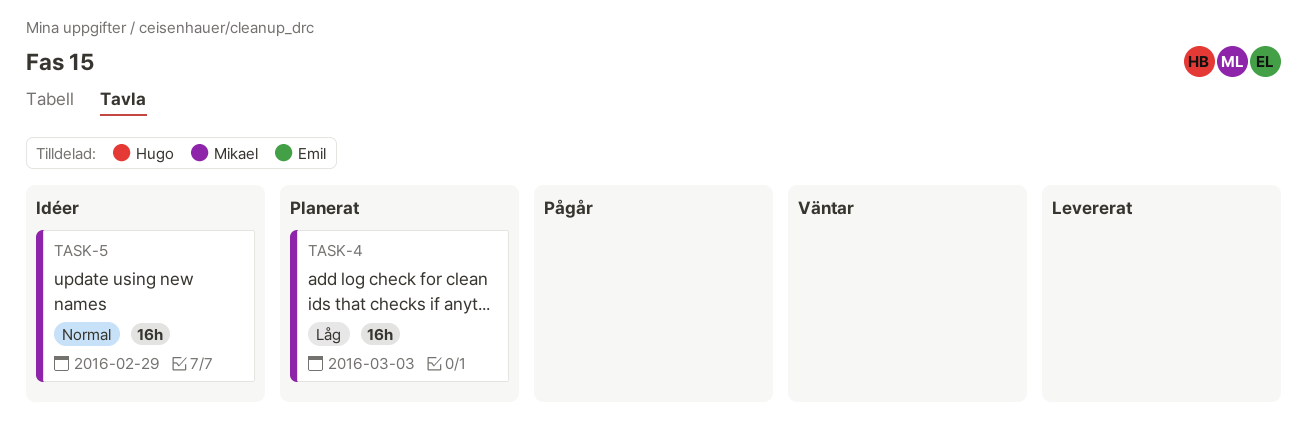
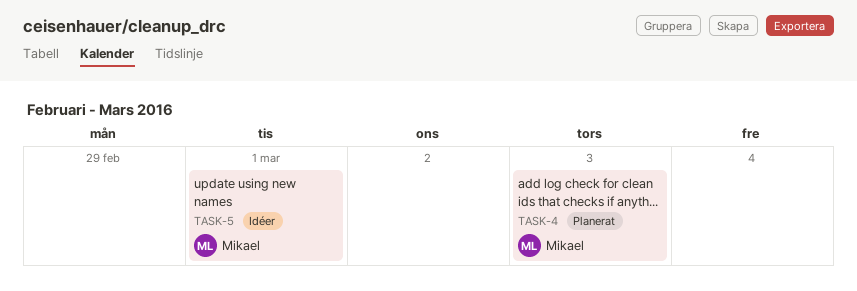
TASK-5, due: Feb 29 -> Mar 1

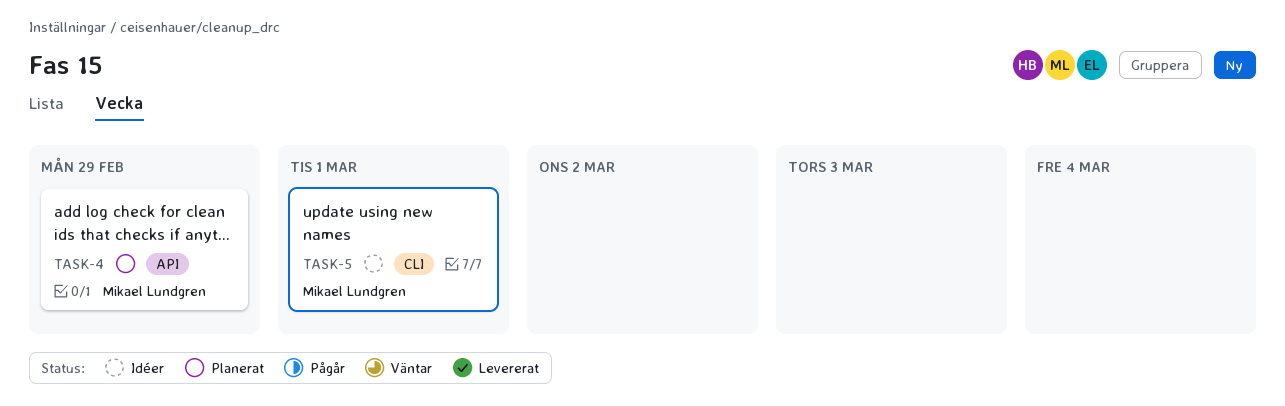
TASK-4, due: Mar 3 -> Feb 29

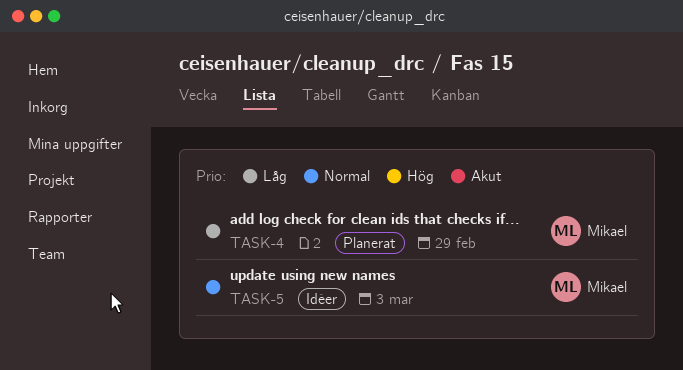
TASK-5, due: Mar 1 -> Mar 3

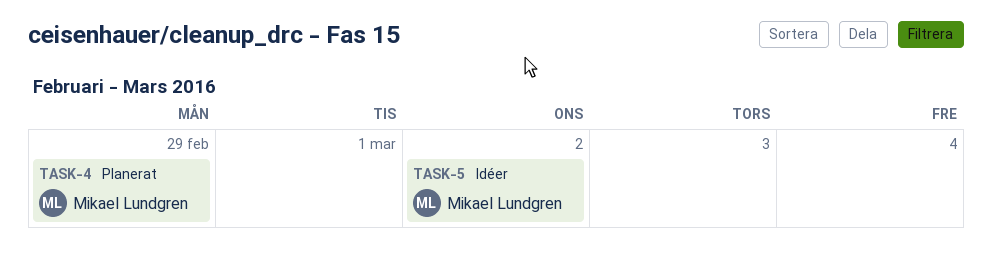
TASK-5, due: Mar 3 -> Mar 2

